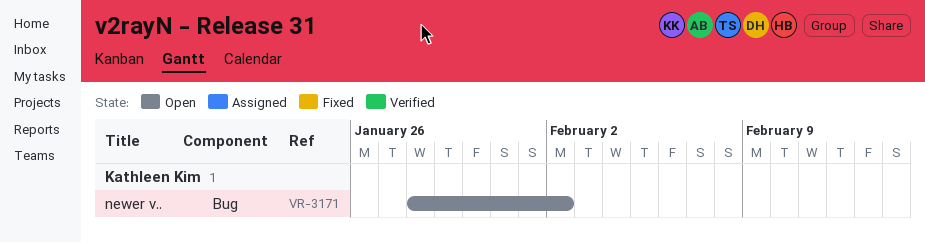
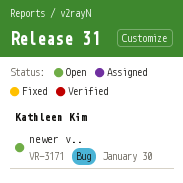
VR-3171, due: Feb 2 -> Jan 30

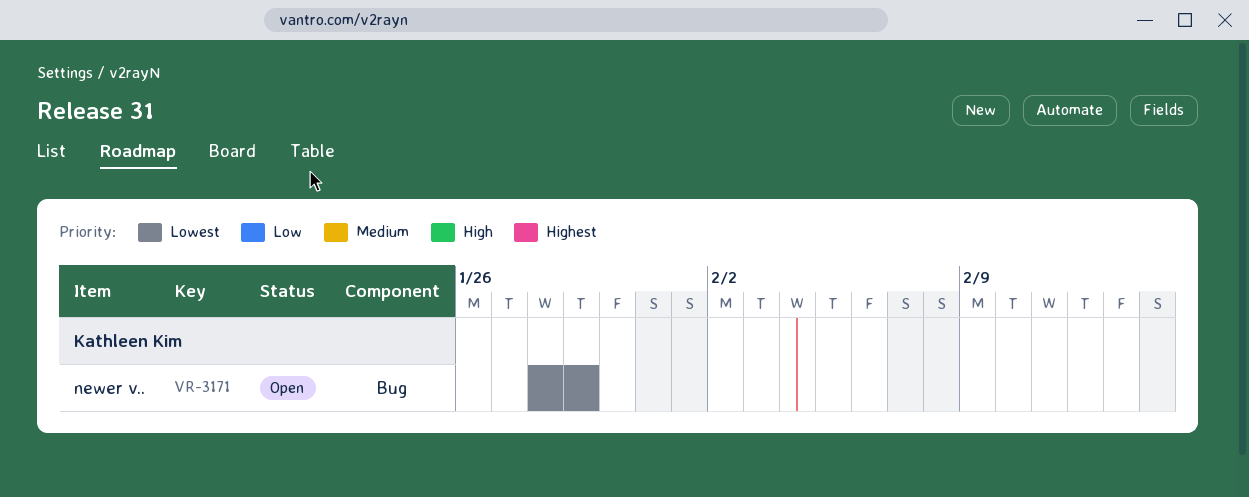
VR-3171, due: Jan 30 -> Jan 29

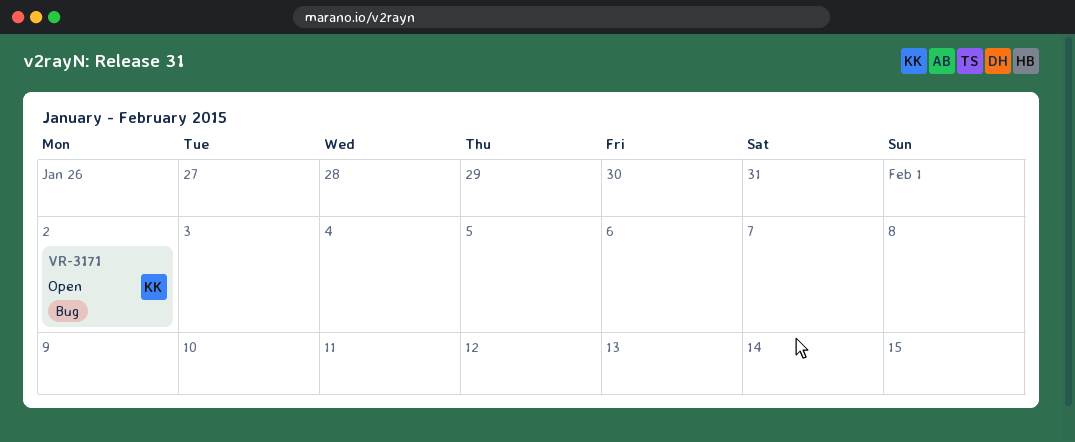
VR-3171, due: Jan 29 -> Feb 2

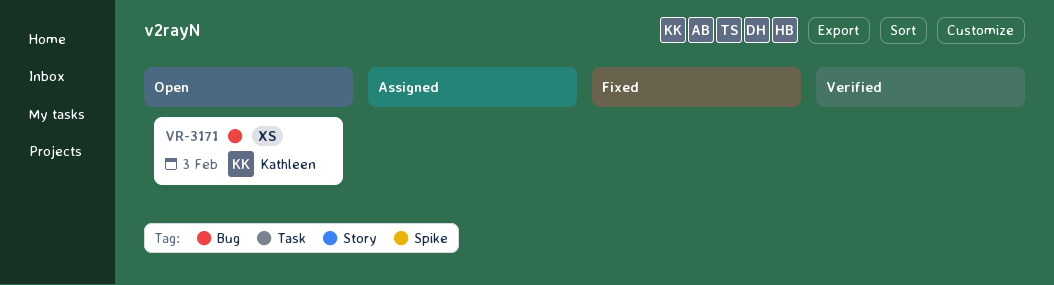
VR-3171, due: Feb 2 -> Feb 3

